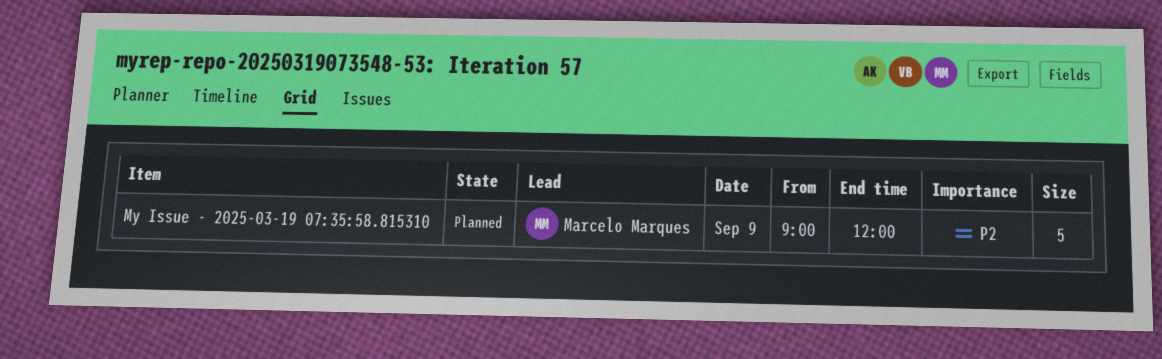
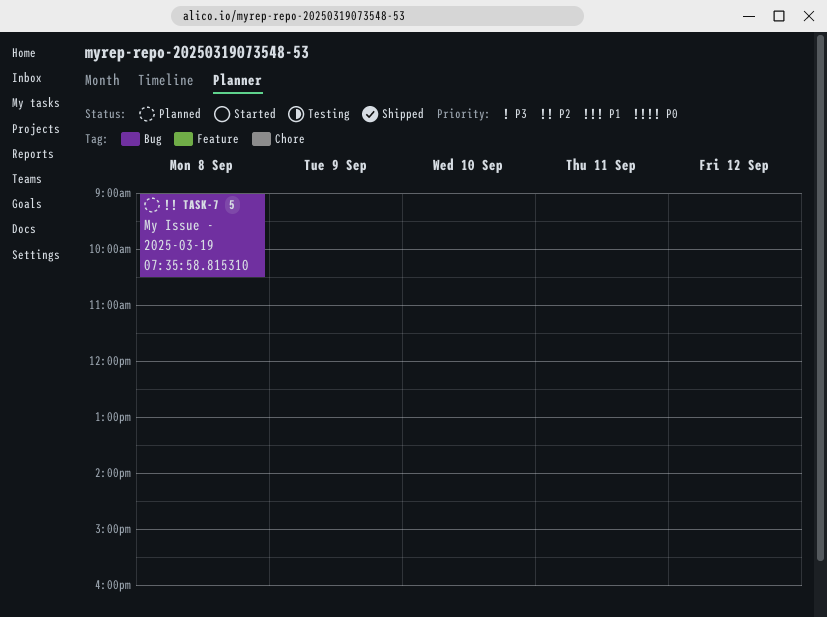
My Issue - 2025-03-19 07:35:58.815310, day: Sep 9 -> Sep 8
My Issue - 2025-03-19 07:35:58.815310, ends: 12:00 -> 10:30

